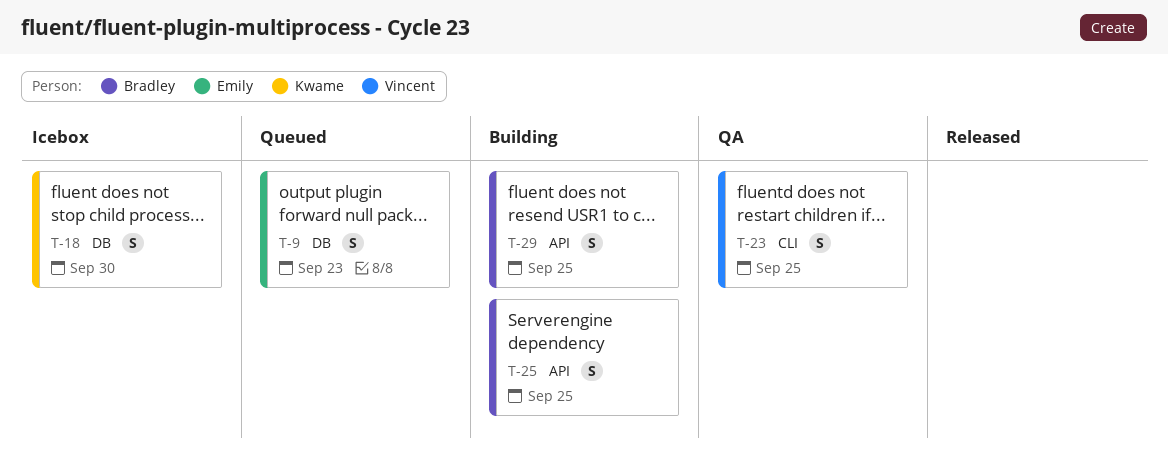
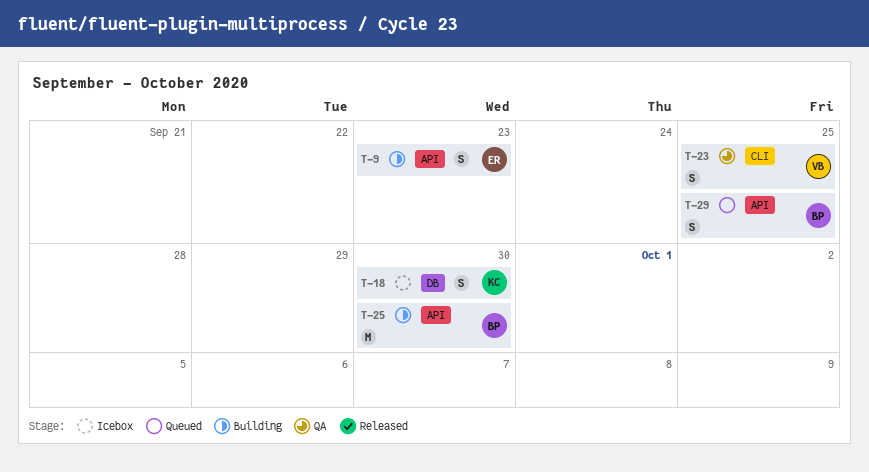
T-9, status: Queued -> Building
T-9, label: DB -> API
T-25, estimate: S -> M
T-25, due: Sep 25 -> Sep 30
T-29, status: Building -> Queued

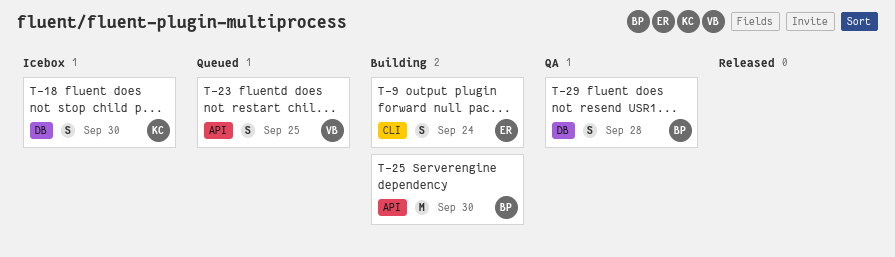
T-9, label: API -> CLI
T-9, due: Sep 23 -> Sep 24
T-23, status: QA -> Queued
T-23, label: CLI -> API
T-29, status: Queued -> QA
T-29, label: API -> DB
T-29, due: Sep 25 -> Sep 28

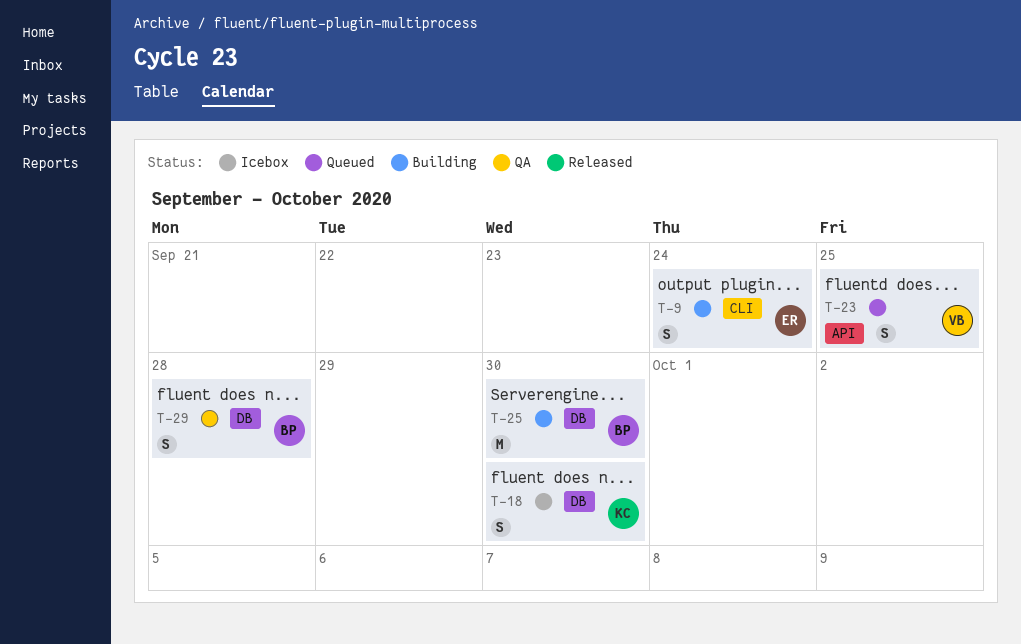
T-25, label: API -> DB

